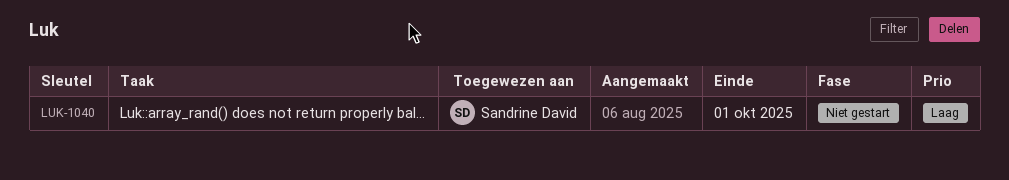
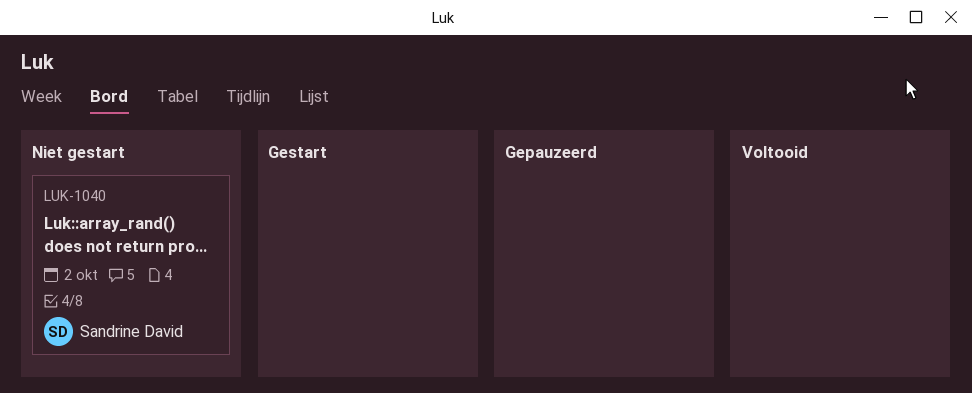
LUK-1040, due: Oct 1 -> Oct 2

